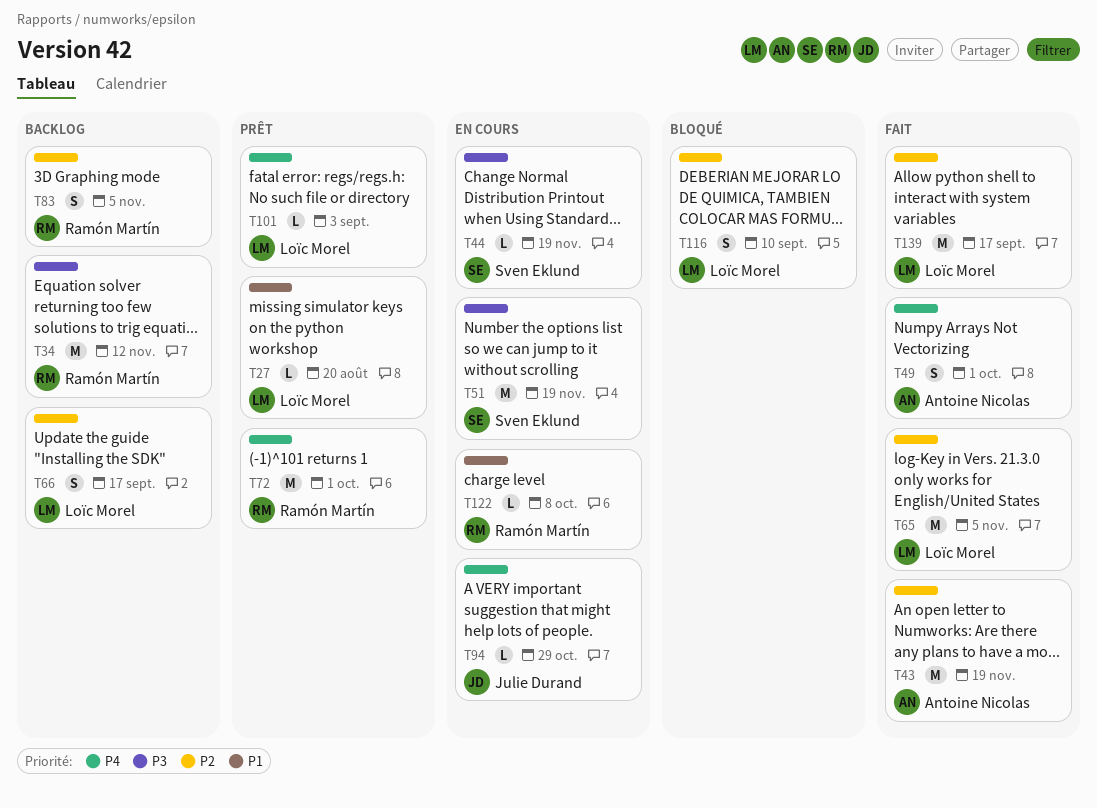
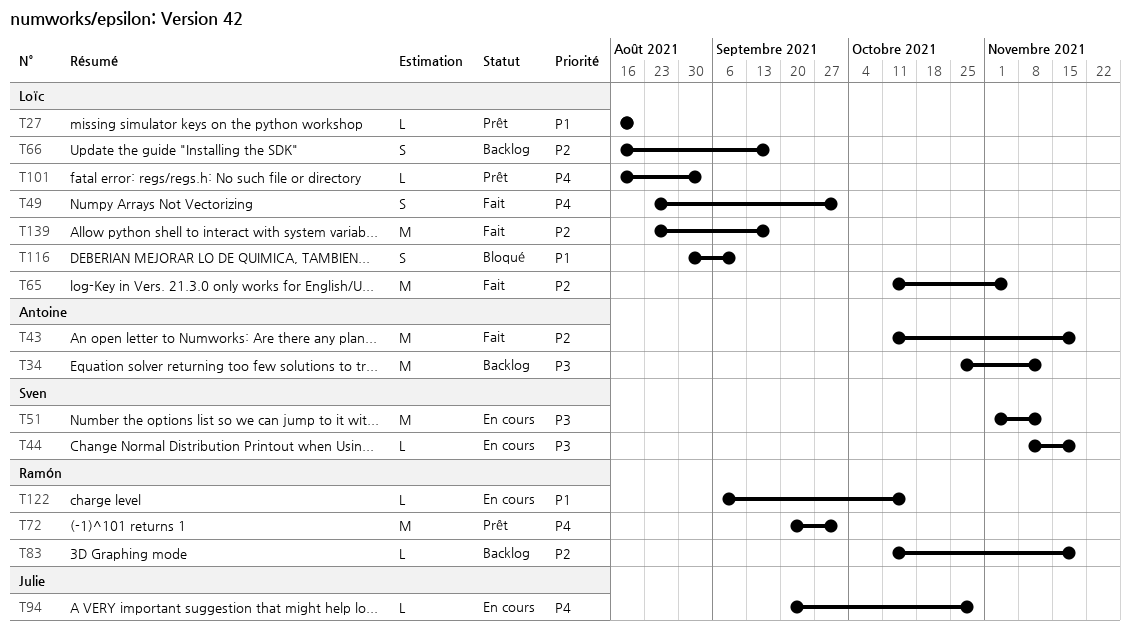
T34, owner: Ramón Martín -> Antoine Nicolas
T49, owner: Antoine Nicolas -> Loïc Morel
T51, due: Nov 19 -> Nov 12
T83, estimate: S -> L
T83, due: Nov 5 -> Nov 19
T116, priority: P2 -> P1
T122, due: Oct 8 -> Oct 15

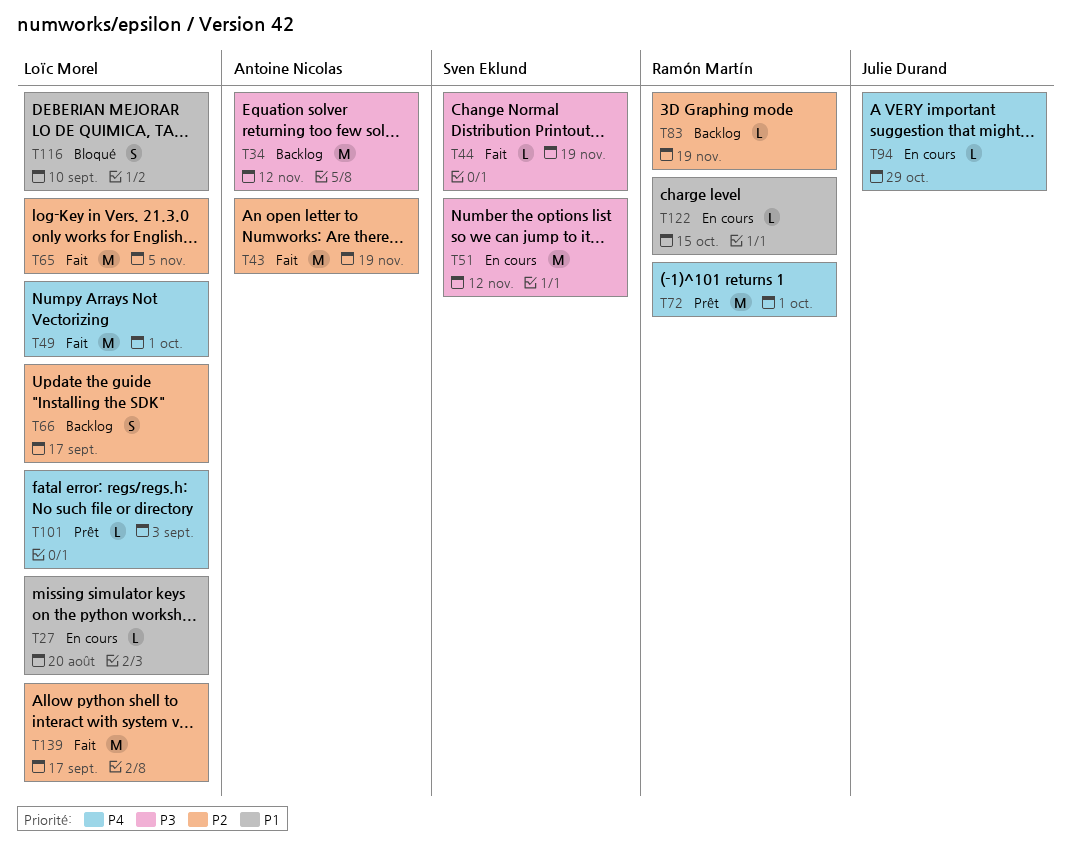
T27, status: Prêt -> En cours
T44, status: En cours -> Fait
T49, estimate: S -> M

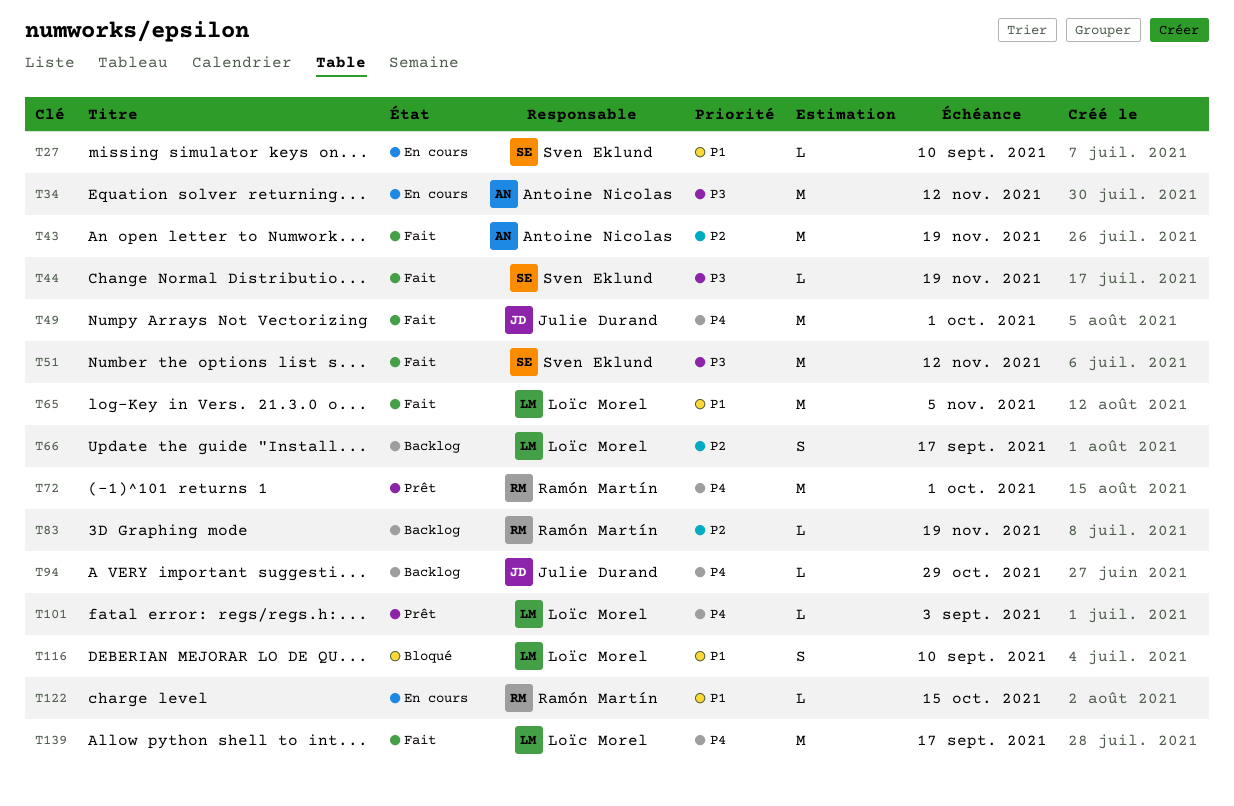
T27, owner: Loïc Morel -> Sven Eklund
T27, due: Aug 20 -> Sep 10
T34, status: Backlog -> En cours
T49, owner: Loïc Morel -> Julie Durand
T51, status: En cours -> Fait
T65, priority: P2 -> P1
T94, status: En cours -> Backlog
T139, priority: P2 -> P4

